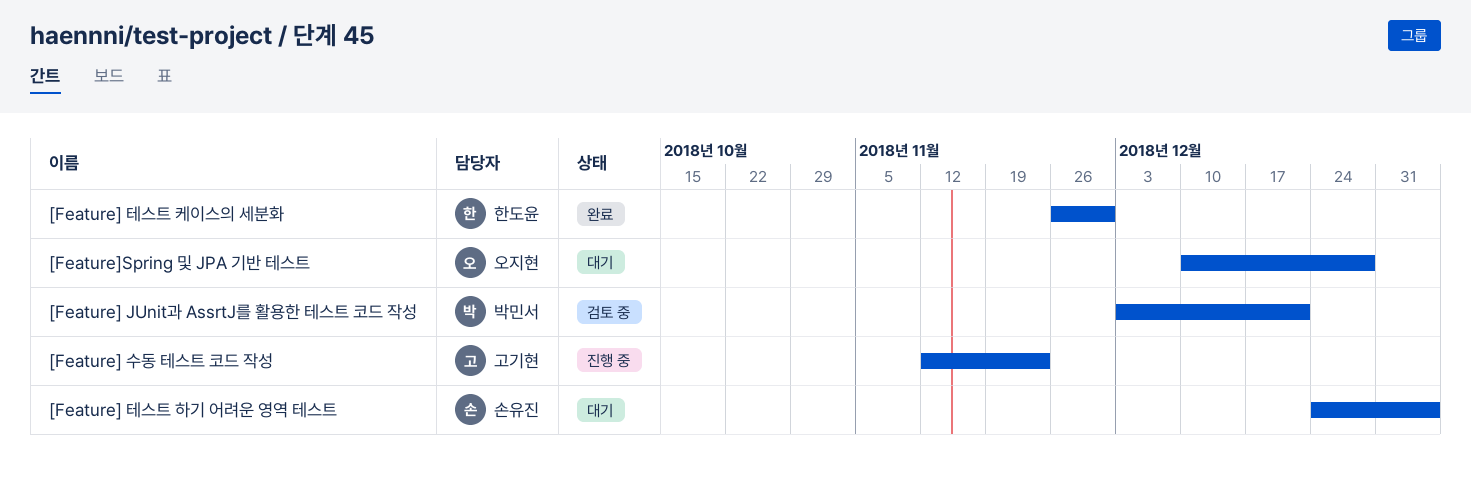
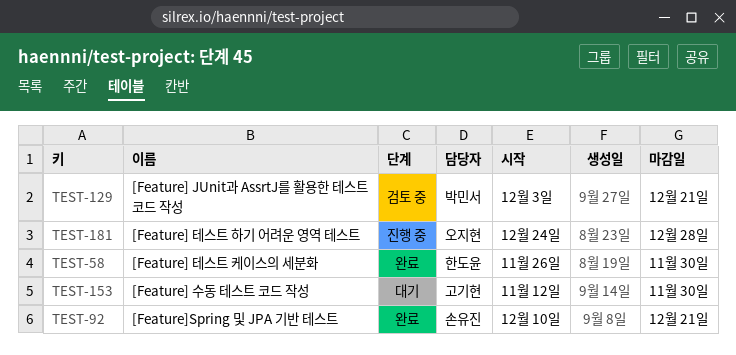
[Feature] 수동 테스트 코드 작성, status: 진행 중 -> 대기
[Feature] 수동 테스트 코드 작성, due: Nov 23 -> Nov 30
[Feature] 테스트 하기 어려운 영역 테스트, status: 대기 -> 진행 중
[Feature] 테스트 하기 어려운 영역 테스트, owner: 손유진 -> 오지현
[Feature] 테스트 하기 어려운 영역 테스트, due: Jan 4 -> Dec 28
[Feature]Spring 및 JPA 기반 테스트, status: 대기 -> 완료
[Feature]Spring 및 JPA 기반 테스트, owner: 오지현 -> 손유진
[Feature]Spring 및 JPA 기반 테스트, due: Dec 28 -> Dec 21

